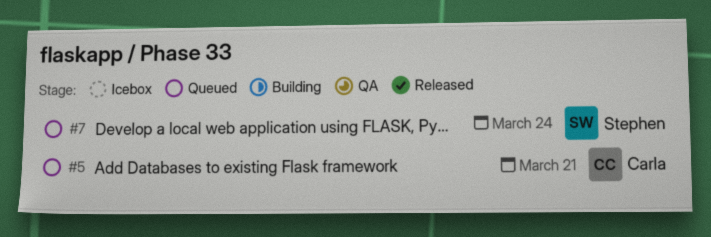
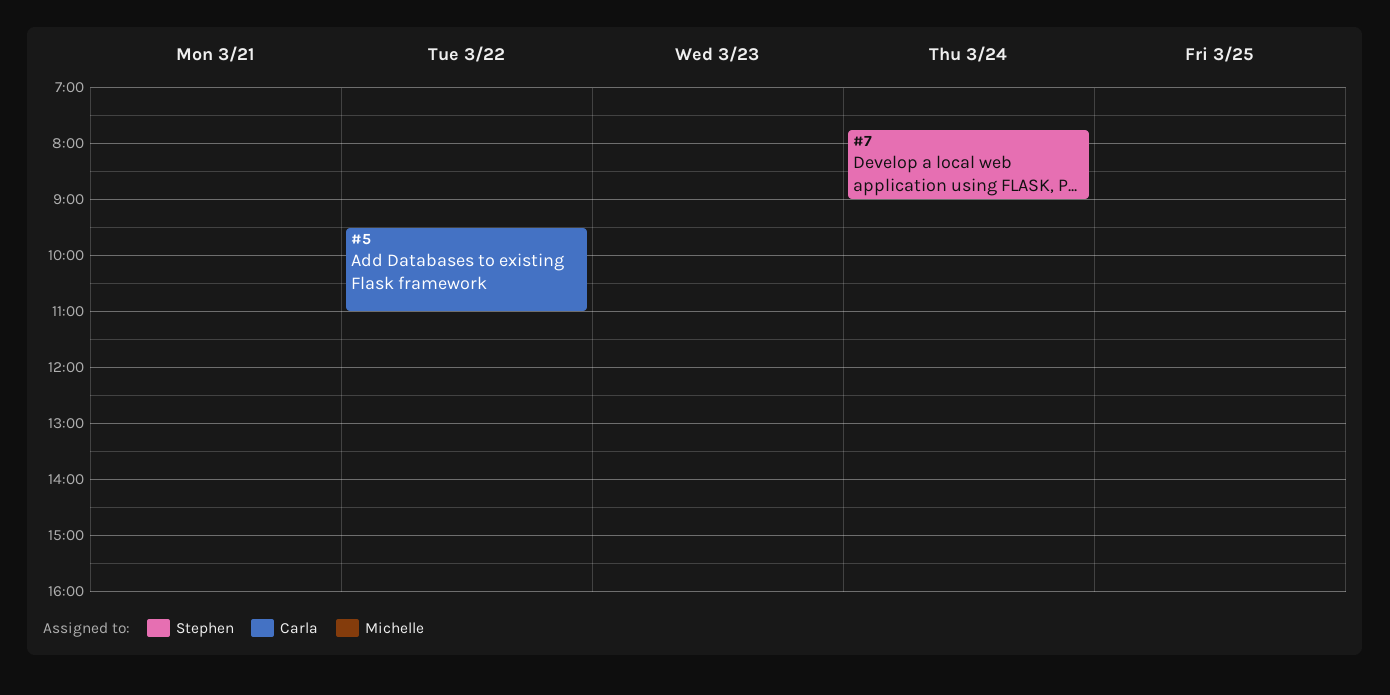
#5, day: Mar 21 -> Mar 22

